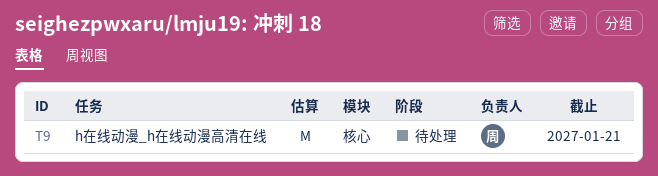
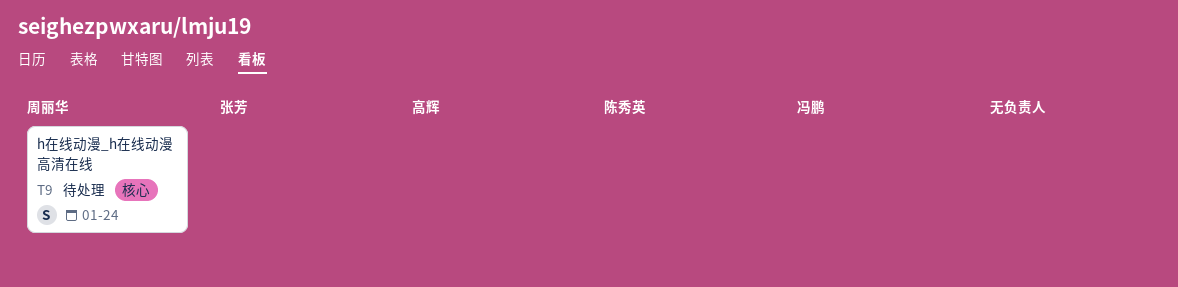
T9, estimate: M -> S
T9, due: Jan 21 -> Jan 24

